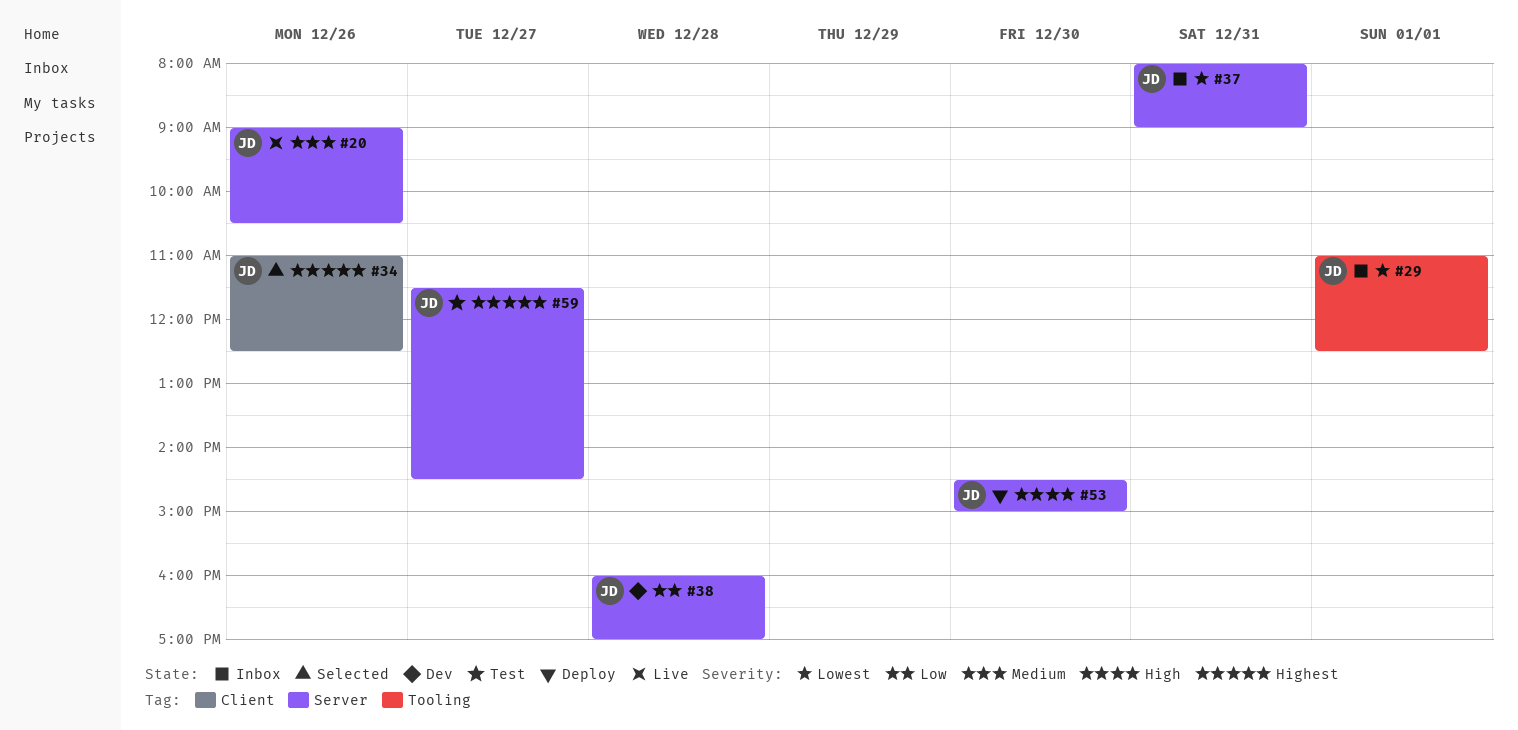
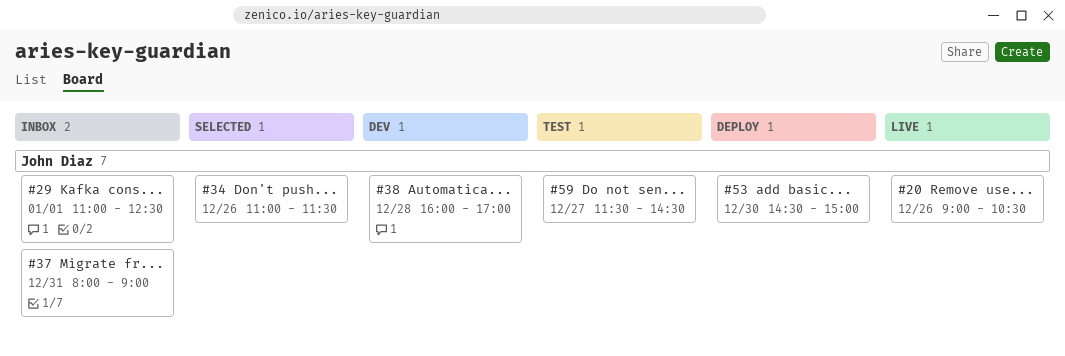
#34, ends: 12:30 -> 11:30

